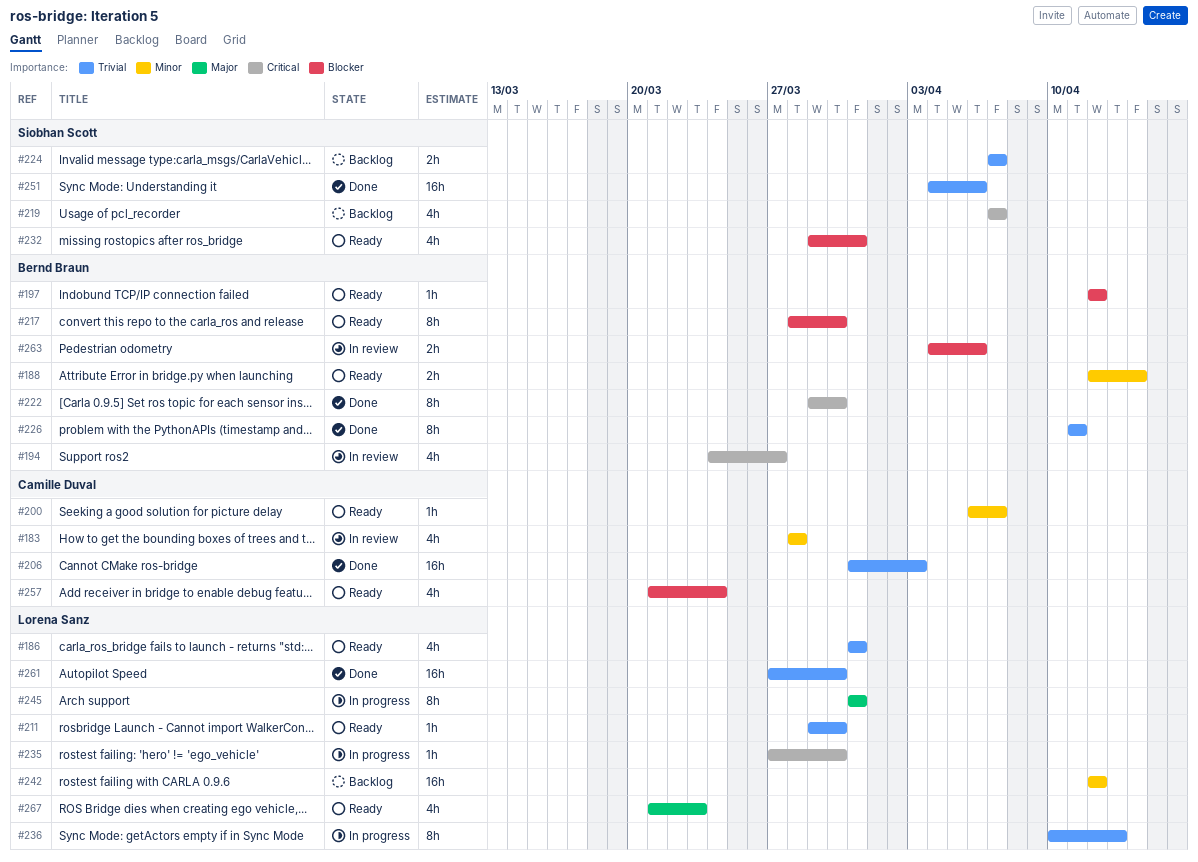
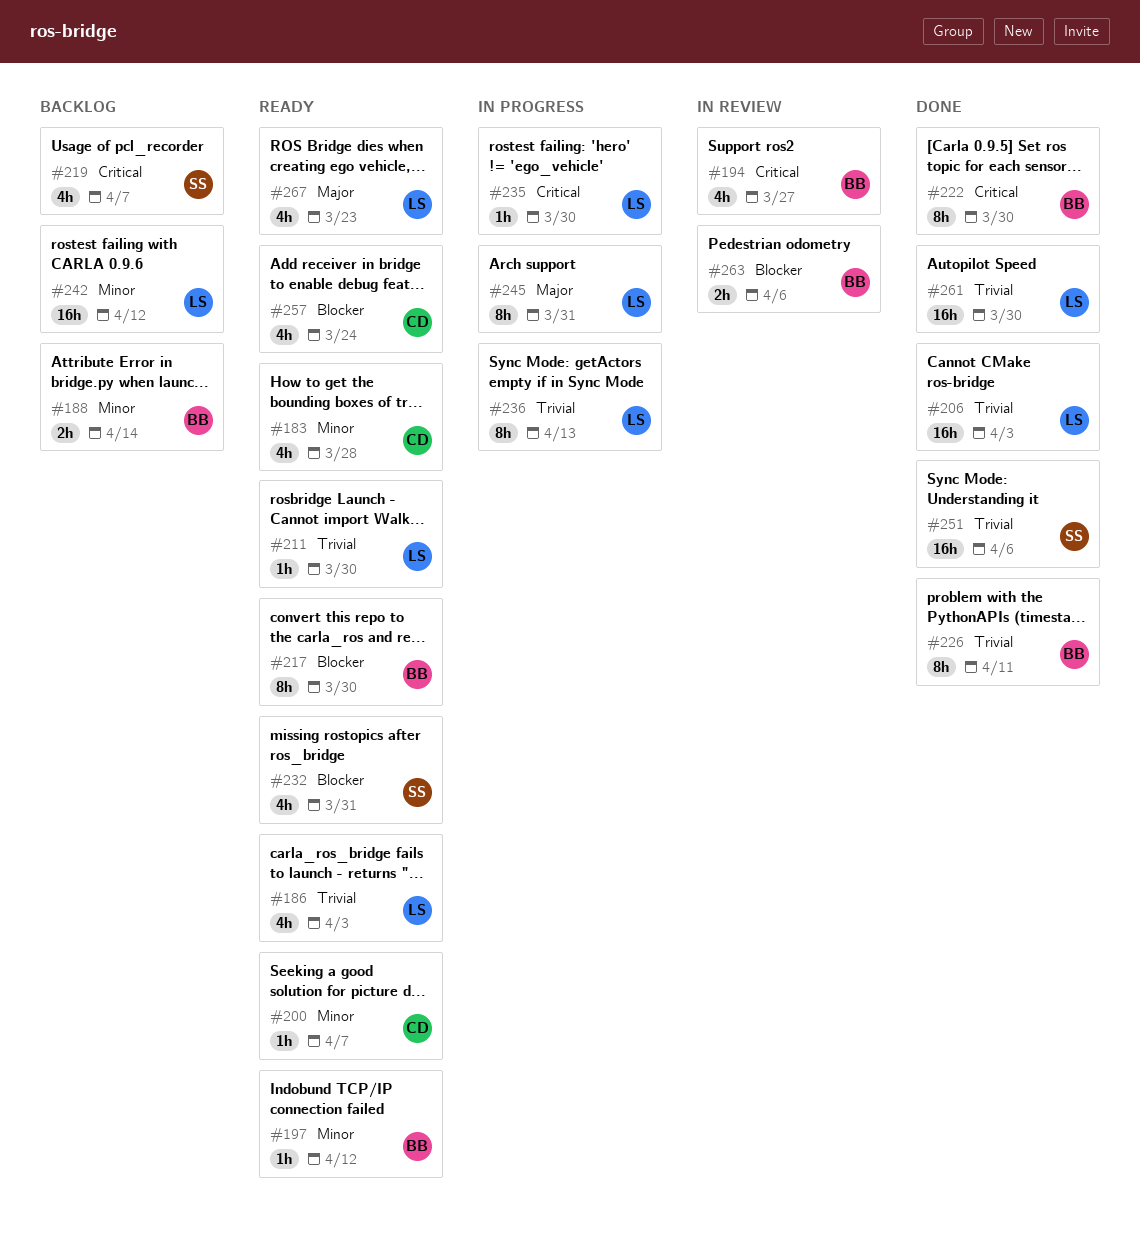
#183, status: In review -> Ready
#186, due: Mar 31 -> Apr 3
#188, status: Ready -> Backlog
#197, priority: Blocker -> Minor
#206, owner: Camille Duval -> Lorena Sanz
#224: present -> none

